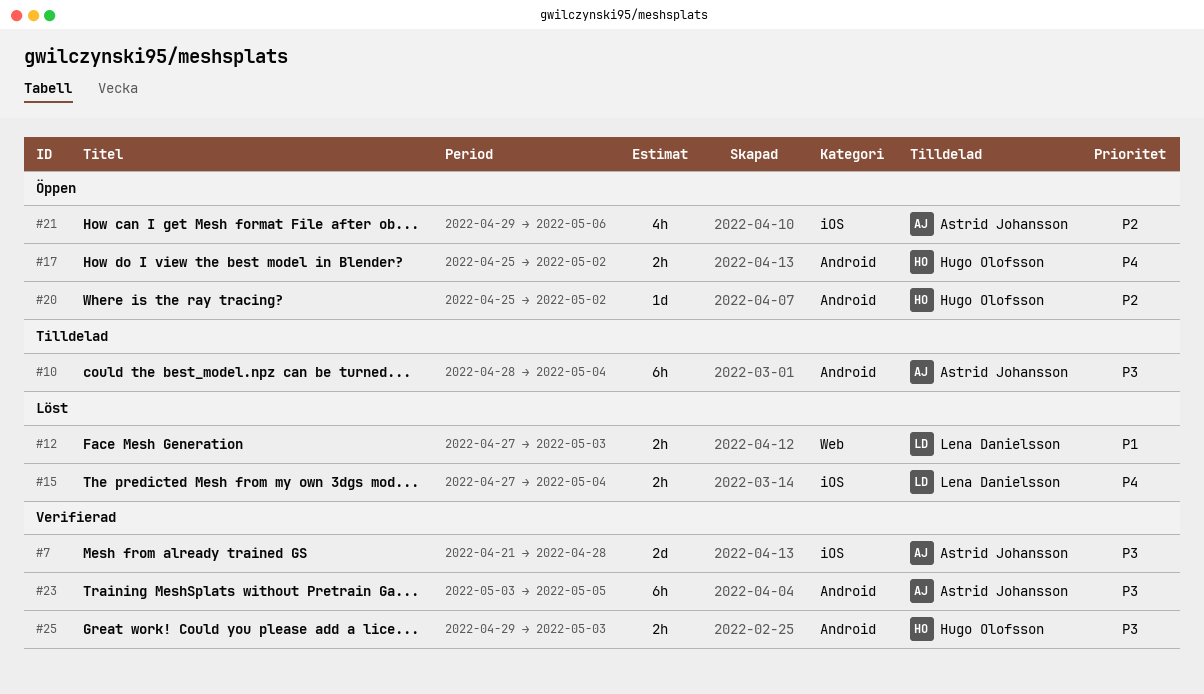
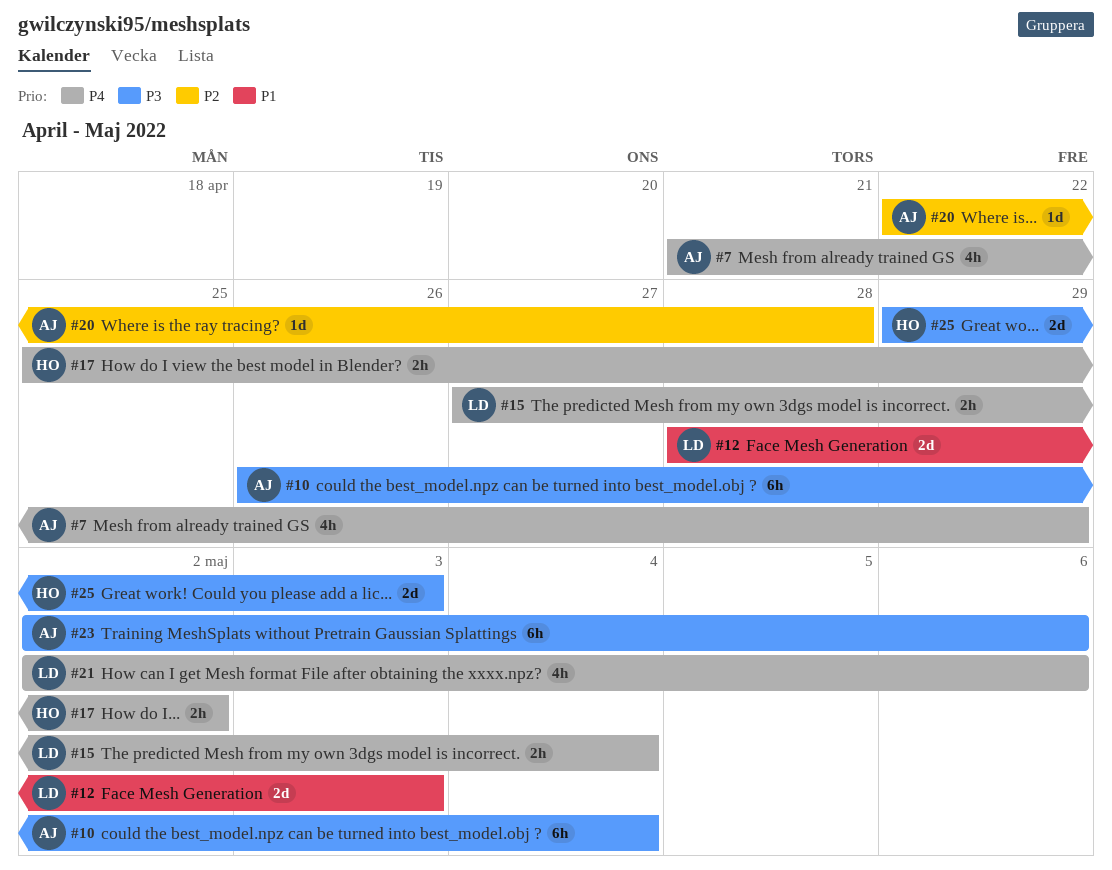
#7, priority: P3 -> P4
#7, estimate: 2d -> 4h
#7, due: Apr 28 -> Apr 29
#10, start: Apr 28 -> Apr 26
#12, estimate: 2h -> 2d
#12, start: Apr 27 -> Apr 28
#20, owner: Hugo Olofsson -> Astrid Johansson
#20, start: Apr 25 -> Apr 22
#20, due: May 2 -> Apr 28
#21, owner: Astrid Johansson -> Lena Danielsson
#21, priority: P2 -> P4
#21, start: Apr 29 -> May 2
#23, start: May 3 -> May 2
#23, due: May 5 -> May 6
#25, estimate: 2h -> 2d

